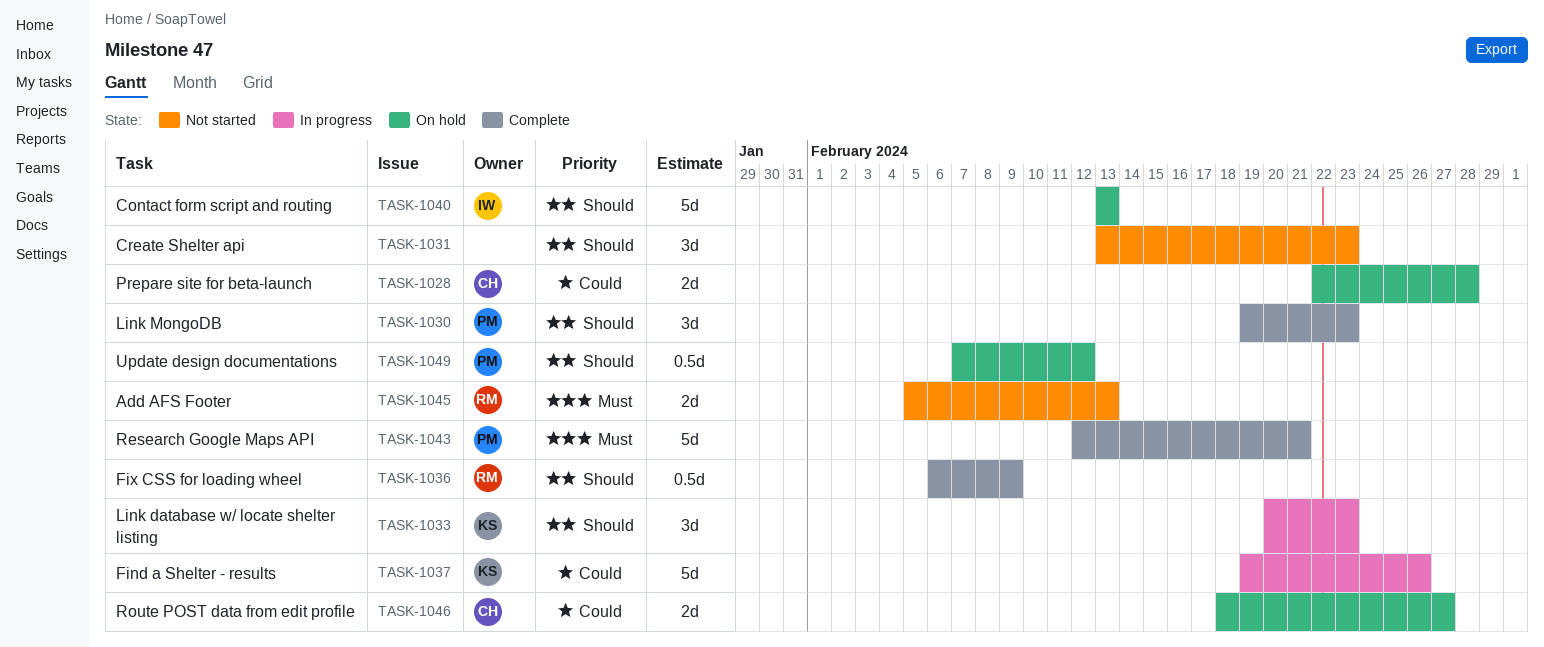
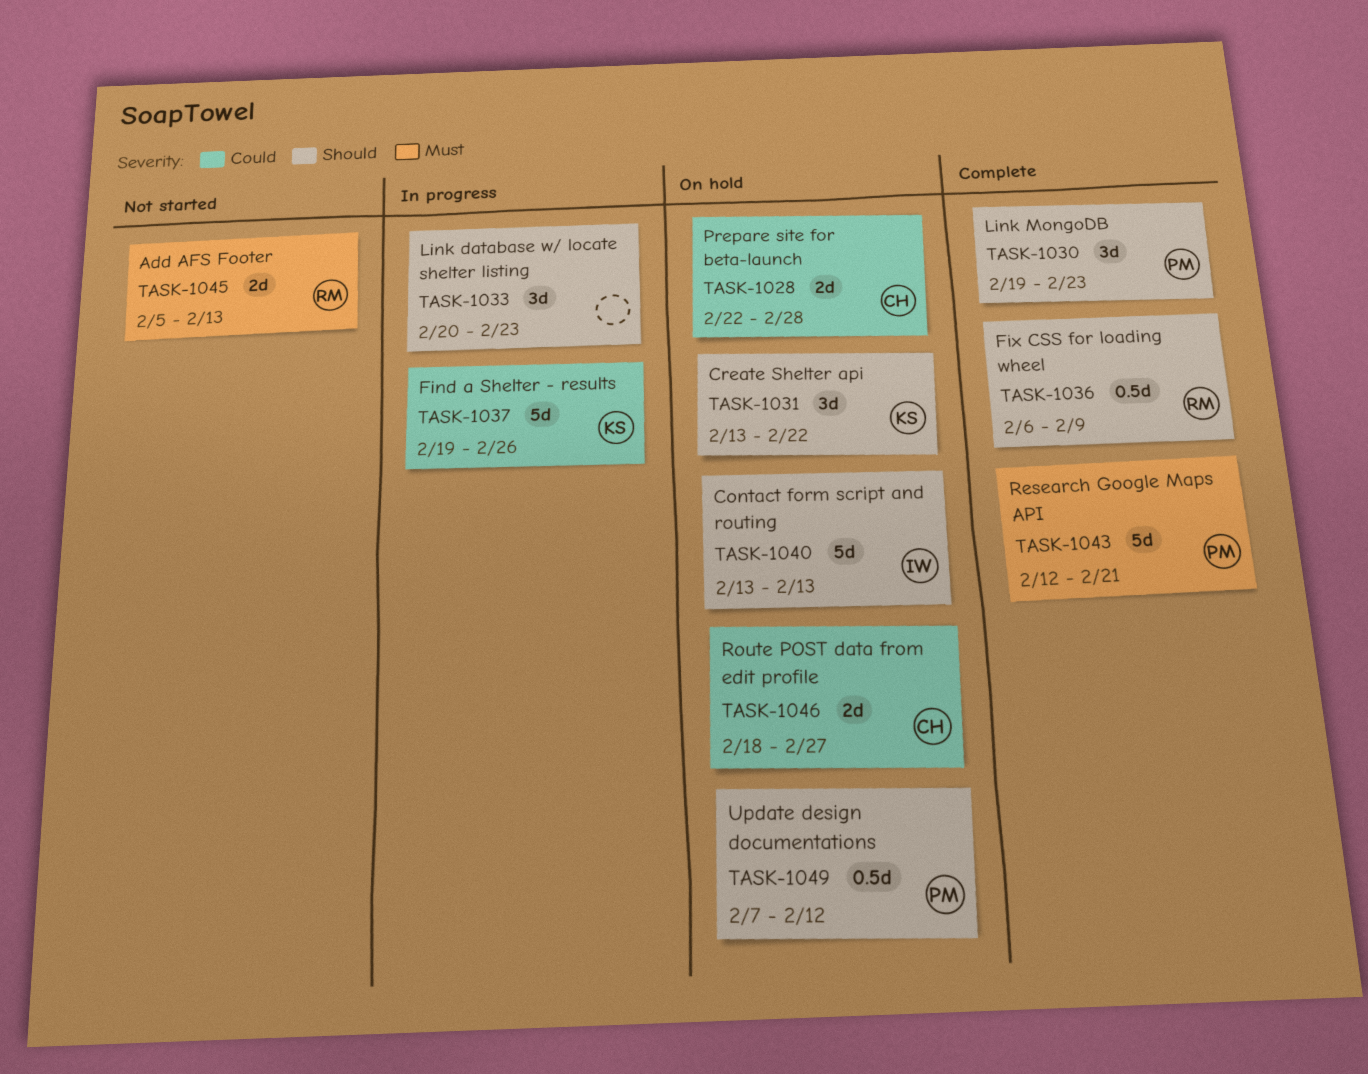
TASK-1031, status: Not started -> On hold
TASK-1031, owner: none -> KS
TASK-1031, due: Feb 23 -> Feb 22
TASK-1033, owner: KS -> none

